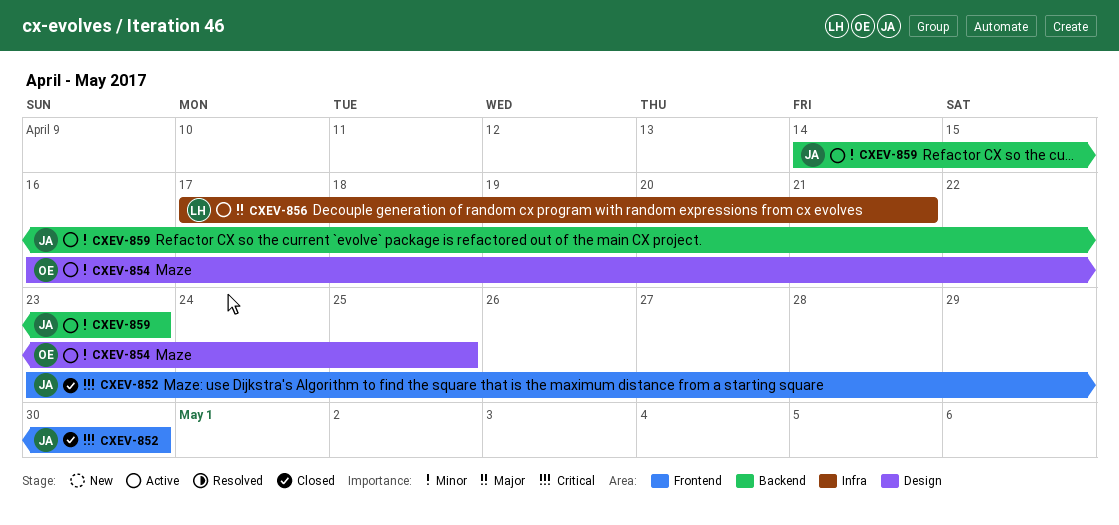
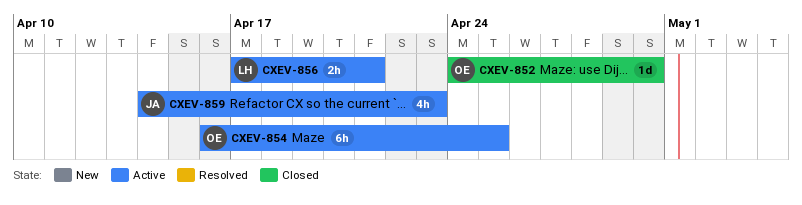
CXEV-852, owner: JA -> OE
CXEV-852, start: Apr 23 -> Apr 24

